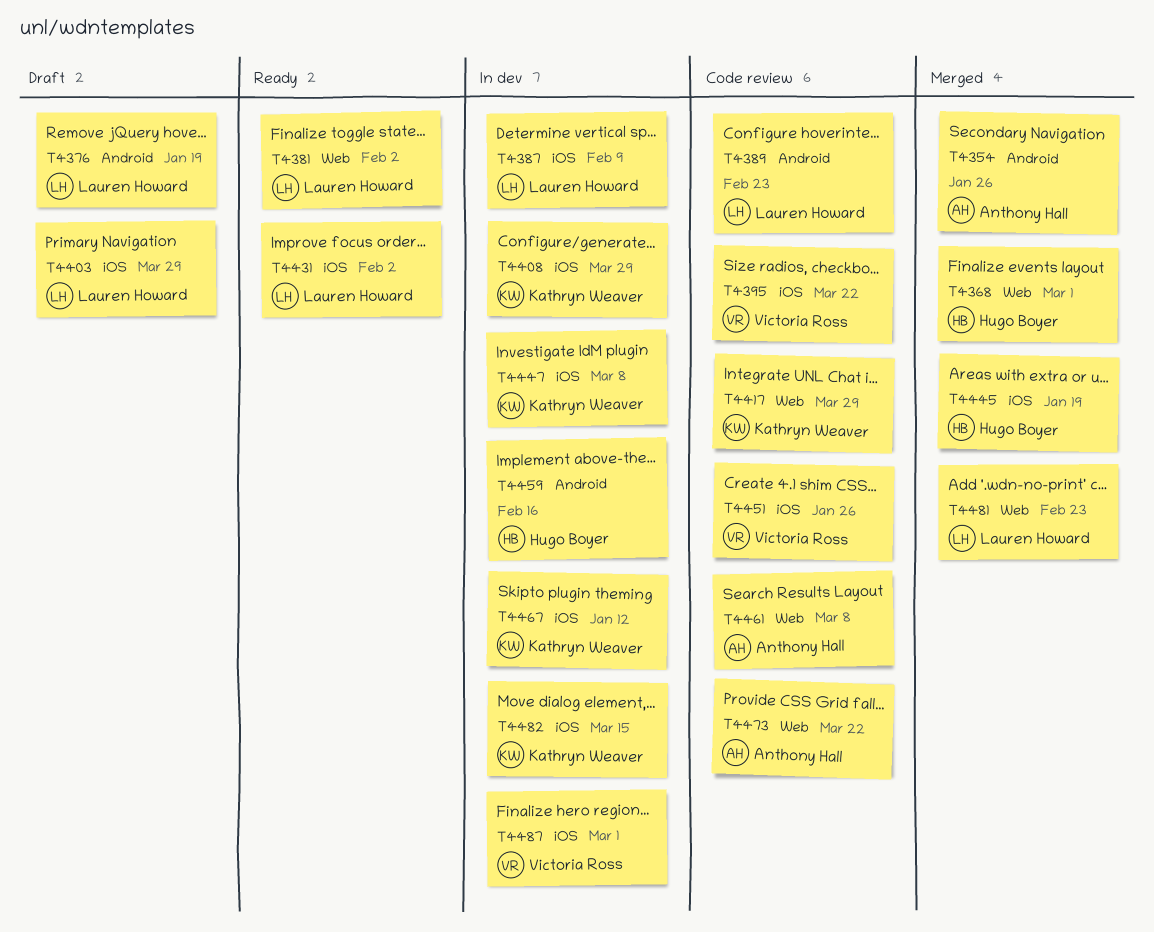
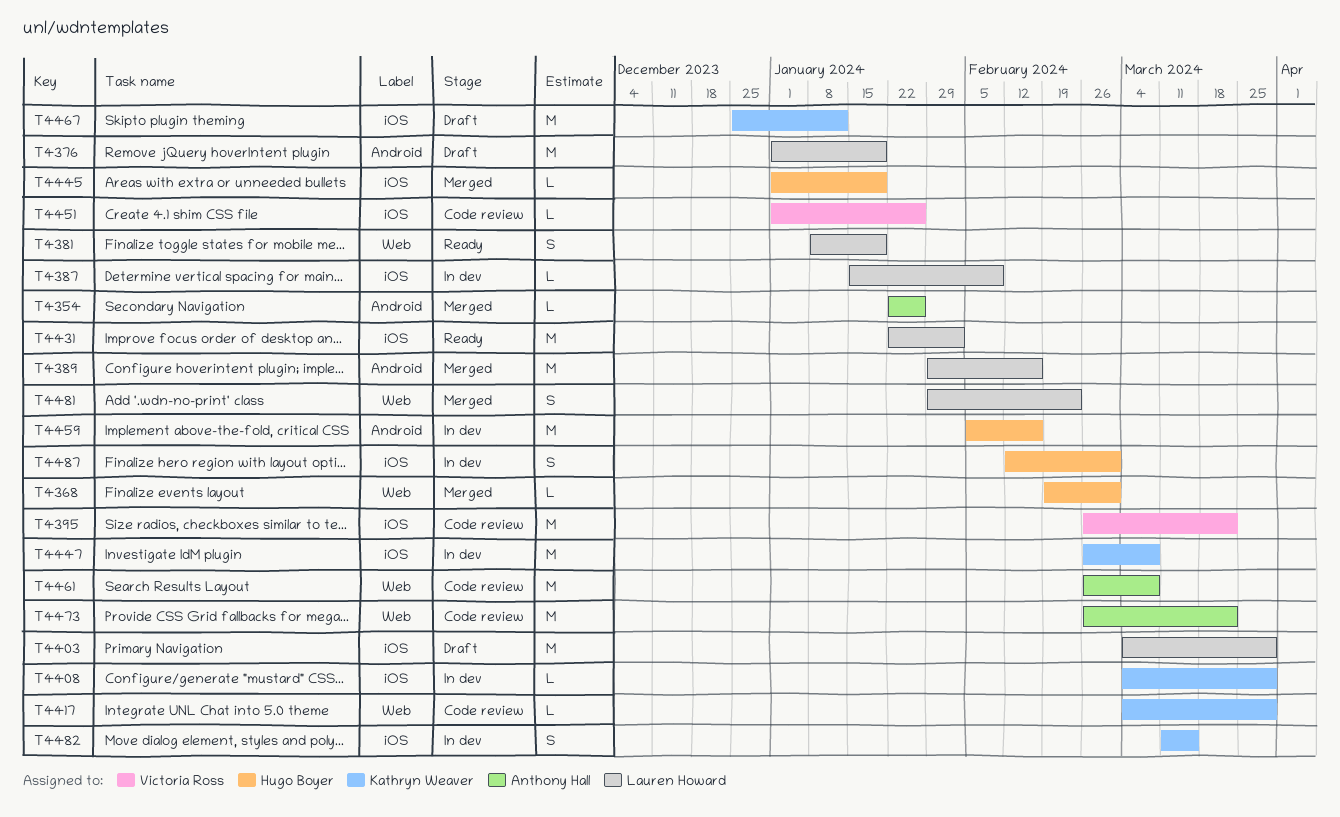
T4381, due: Feb 2 -> Jan 19
T4389, status: Code review -> Merged
T4389, due: Feb 23 -> Feb 16
T4467, status: In dev -> Draft
T4487, owner: Victoria Ross -> Hugo Boyer

